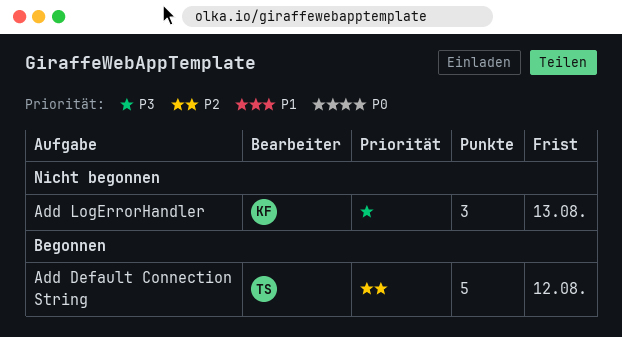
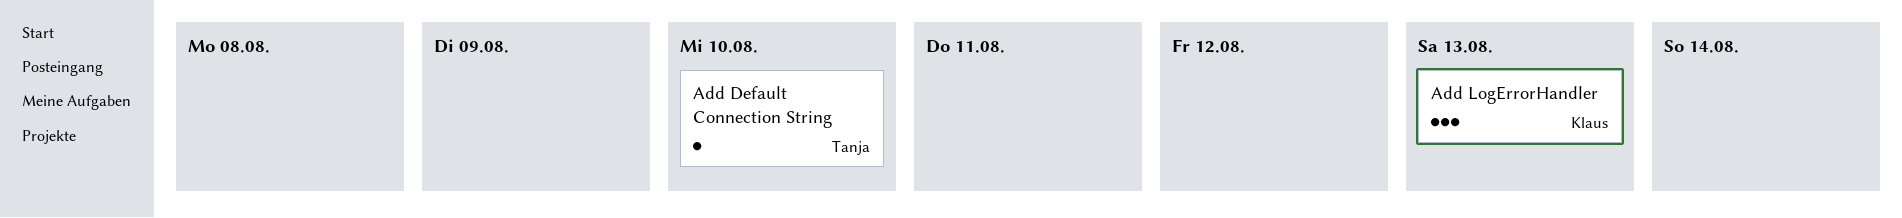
Add Default Connection String, estimate: 5 -> 1
Add Default Connection String, due: Aug 12 -> Aug 10

